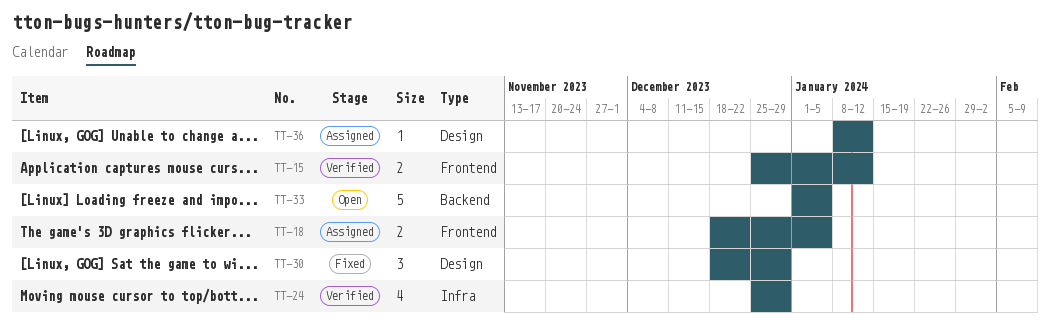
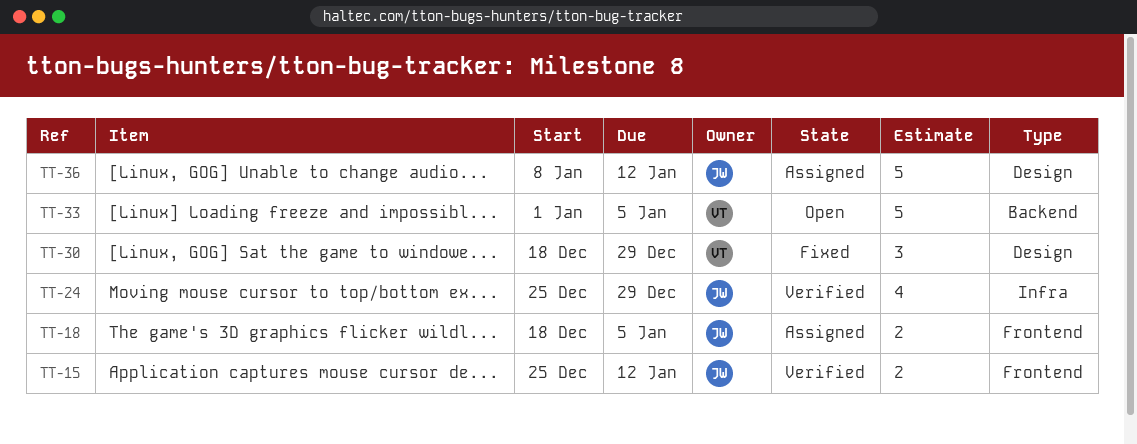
TT-36, estimate: 1 -> 5

